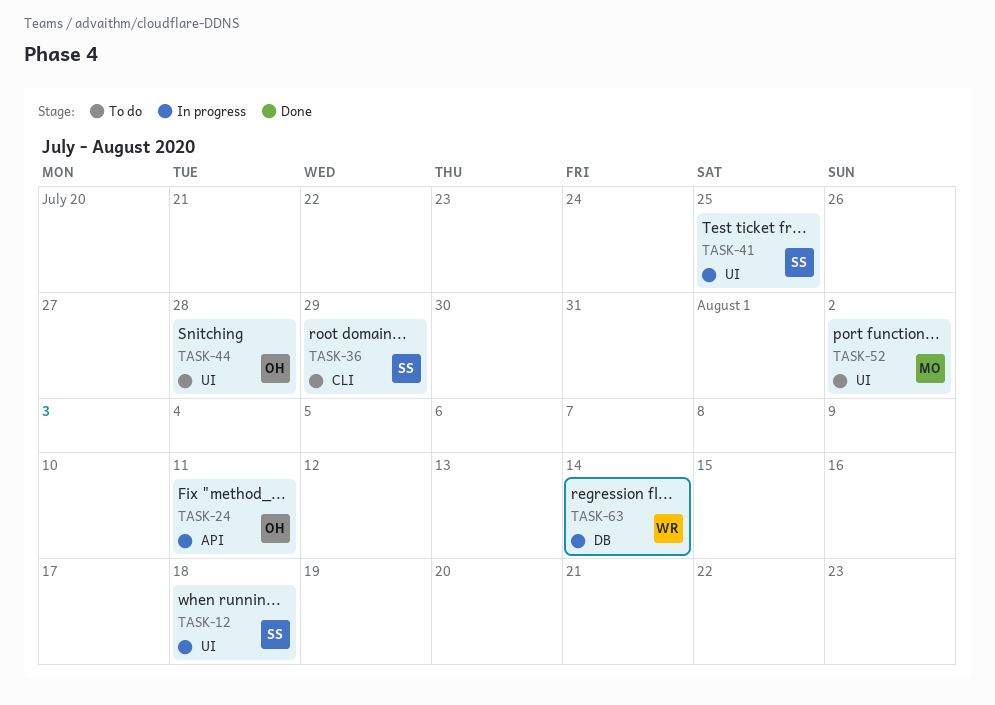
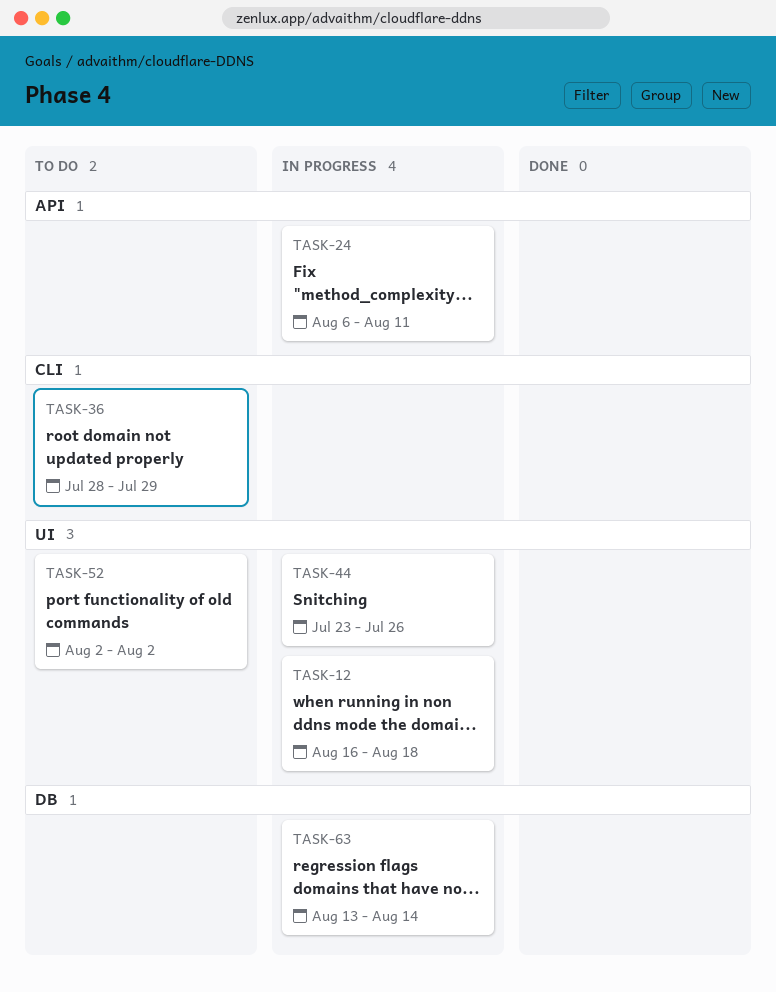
TASK-41: present -> none
TASK-44, status: To do -> In progress
TASK-44, due: Jul 28 -> Jul 26

